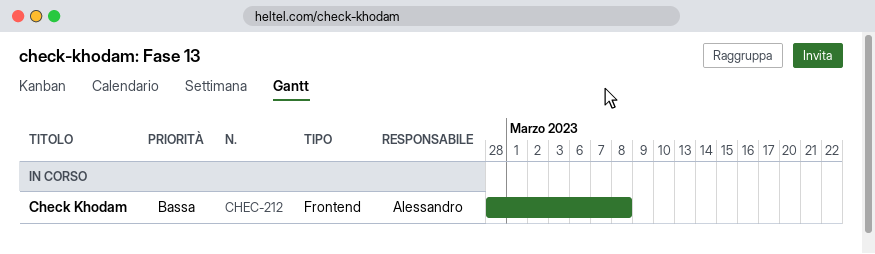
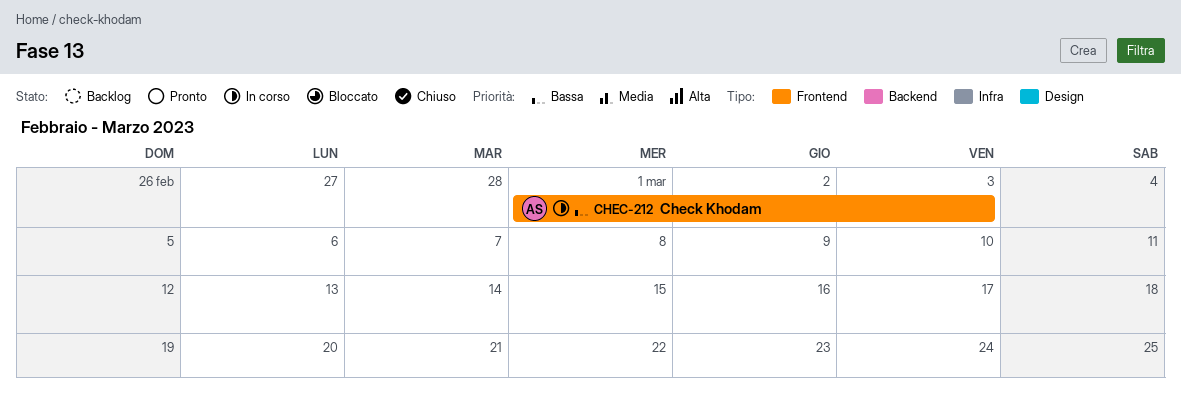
CHEC-212, start: Feb 28 -> Mar 1
CHEC-212, due: Mar 8 -> Mar 3

